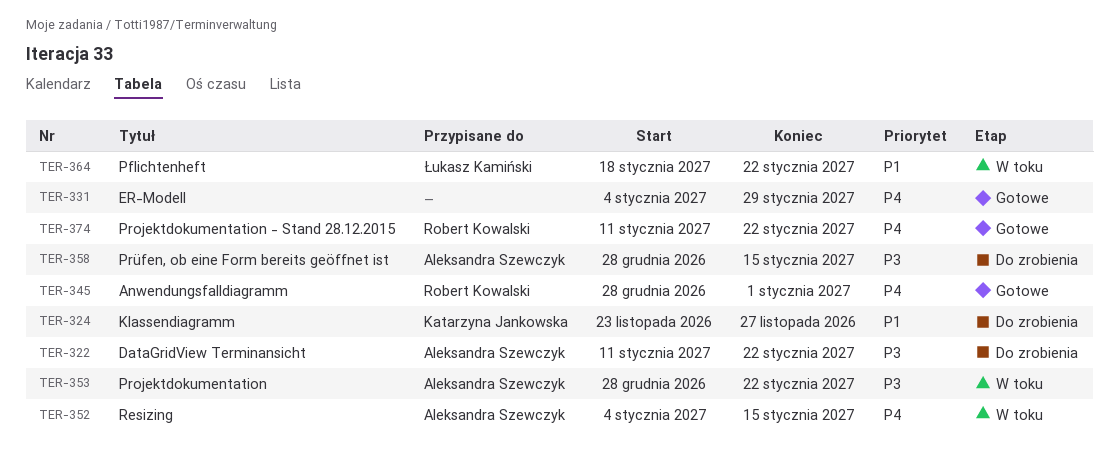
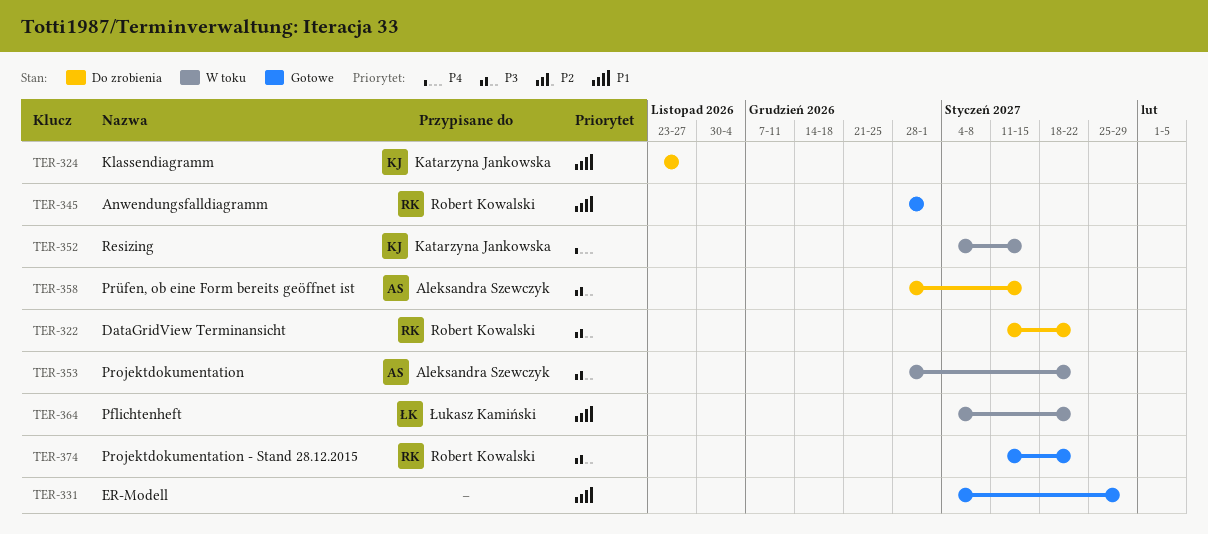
TER-322, owner: Aleksandra Szewczyk -> Robert Kowalski
TER-331, priority: P4 -> P1
TER-345, priority: P4 -> P1
TER-352, owner: Aleksandra Szewczyk -> Katarzyna Jankowska
TER-364, start: Jan 18 -> Jan 4
TER-374, priority: P4 -> P3

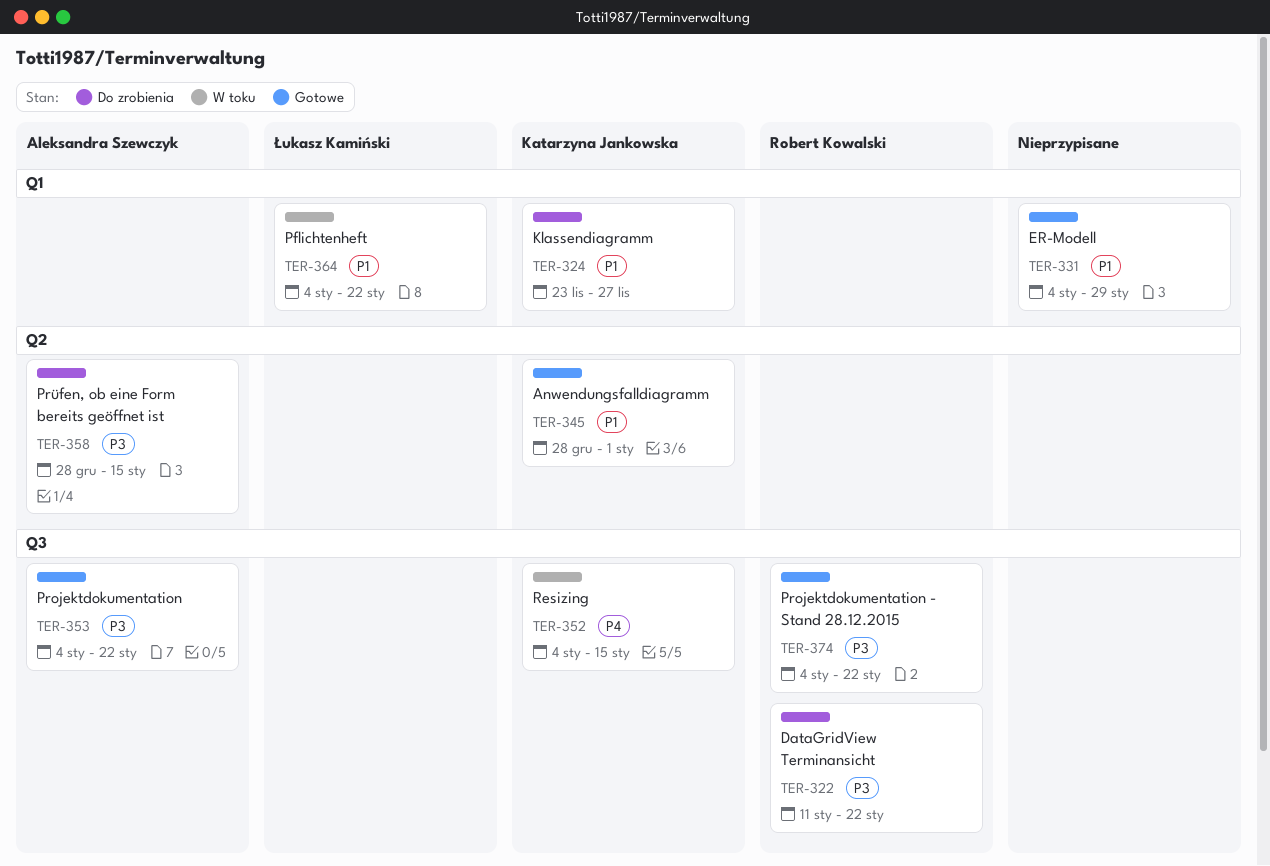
TER-345, owner: Robert Kowalski -> Katarzyna Jankowska
TER-353, status: W toku -> Gotowe
TER-353, start: Dec 28 -> Jan 4
TER-374, start: Jan 11 -> Jan 4

